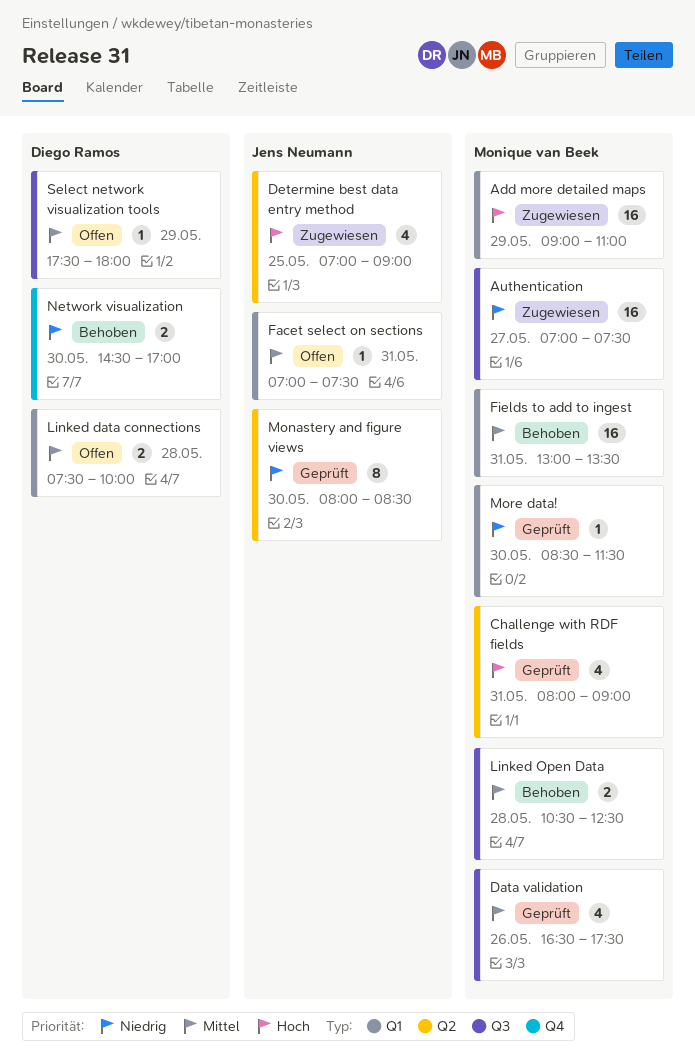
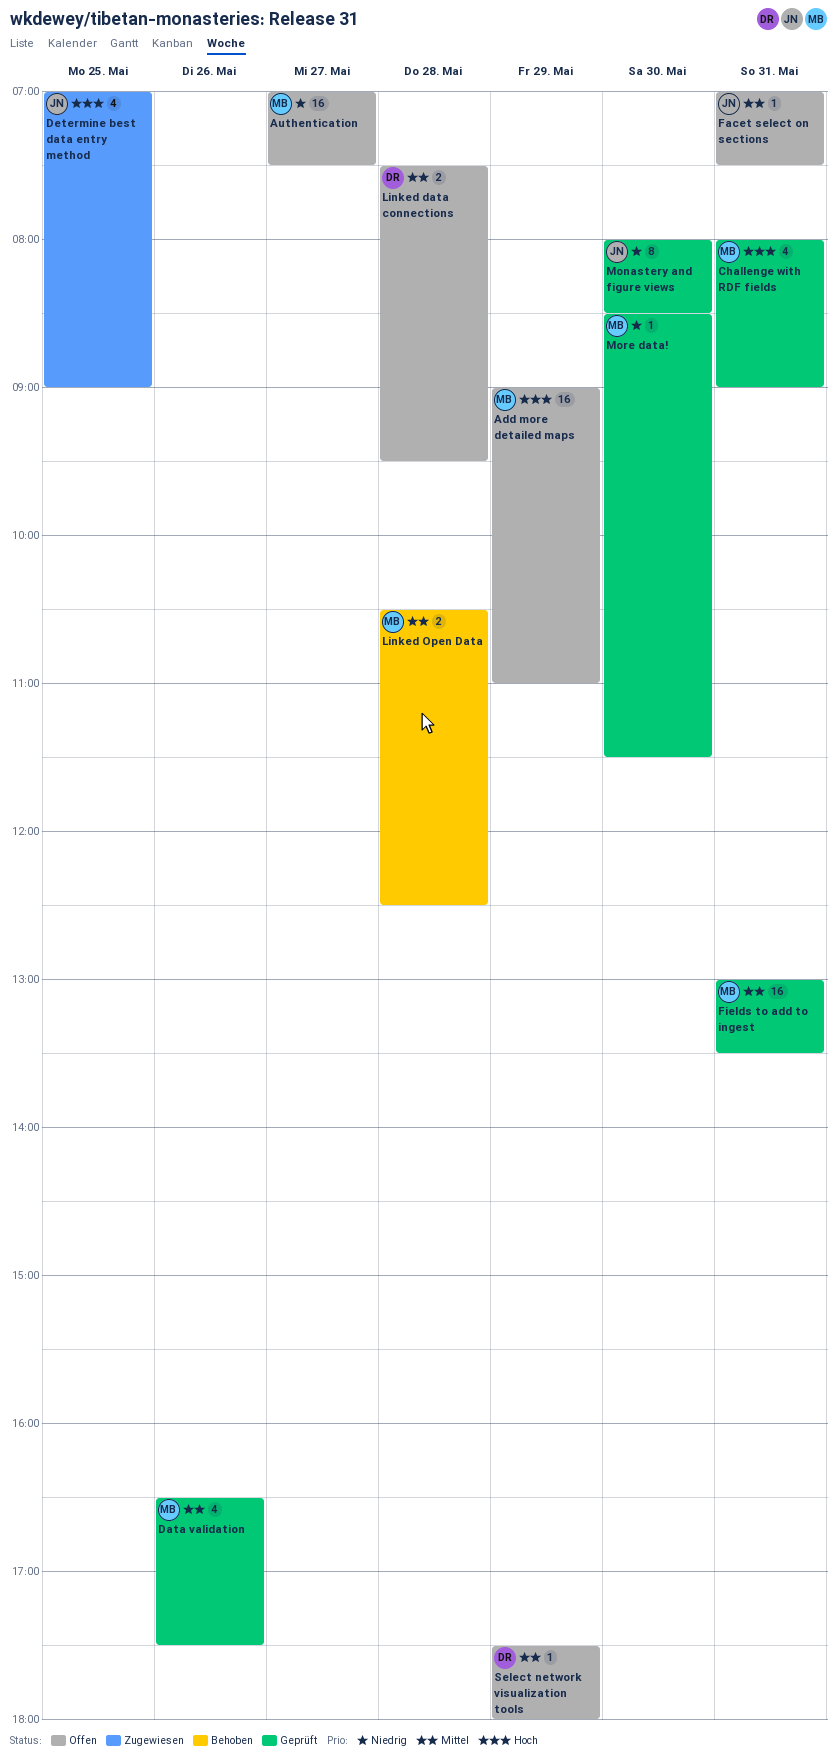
Add more detailed maps, status: Zugewiesen -> Offen
Authentication, status: Zugewiesen -> Offen
Fields to add to ingest, status: Behoben -> Geprüft
Linked data connections, ends: 10:00 -> 09:30
Network visualization: present -> none

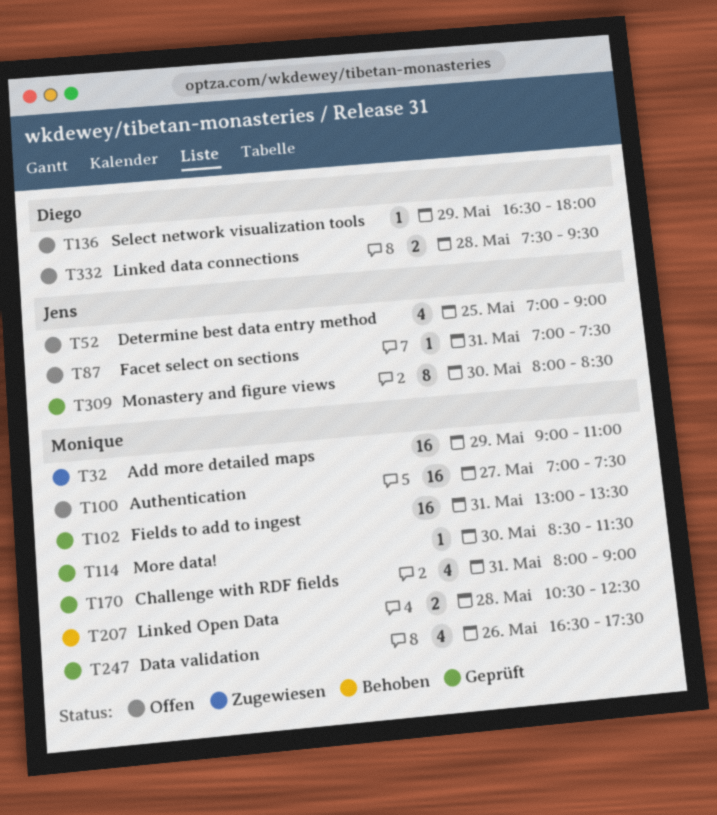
Add more detailed maps, status: Offen -> Zugewiesen
Determine best data entry method, status: Zugewiesen -> Offen
Select network visualization tools, begins: 17:30 -> 16:30

